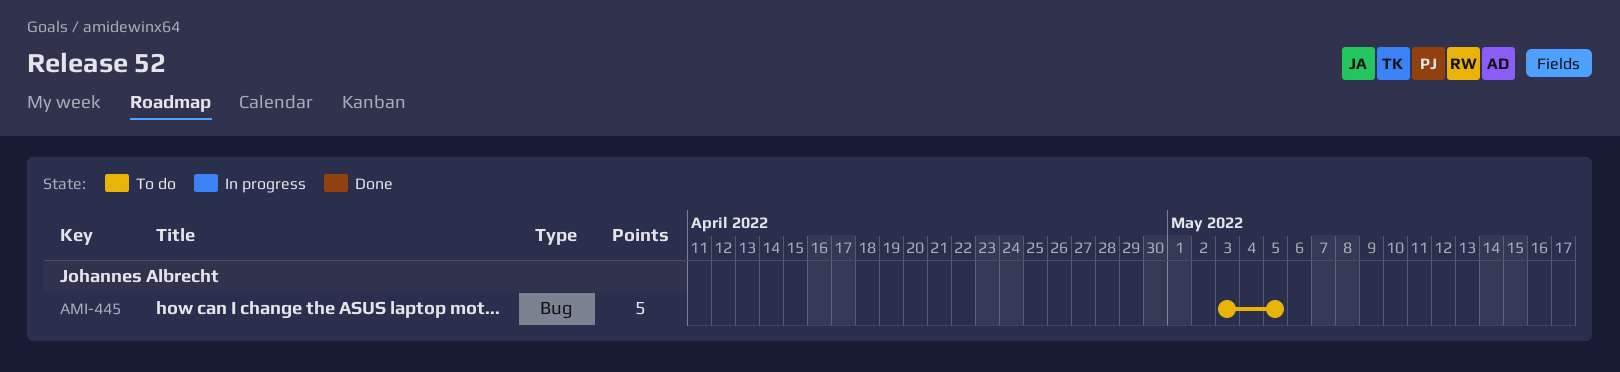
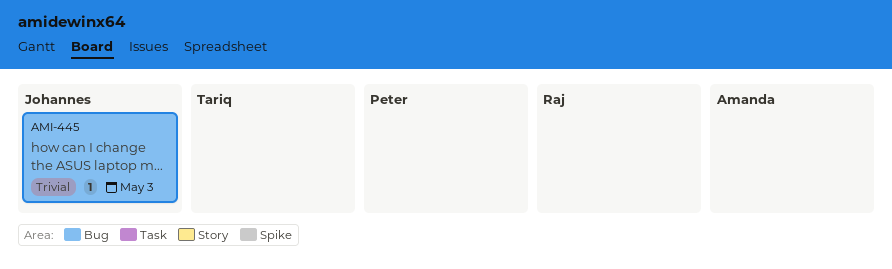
AMI-445, estimate: 5 -> 1
AMI-445, due: May 5 -> May 3

